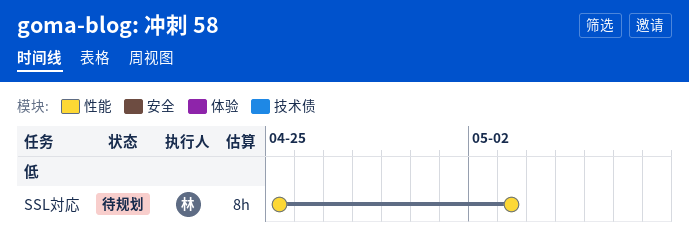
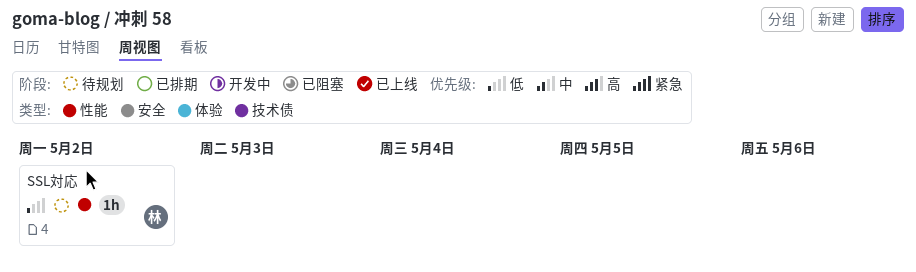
SSL対応, estimate: 8h -> 1h
SSL対応, due: May 3 -> May 2

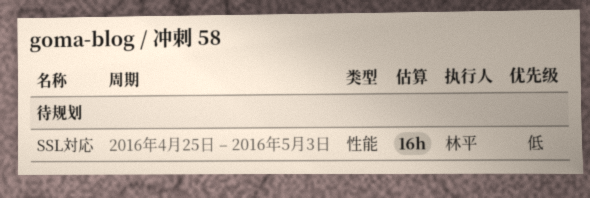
SSL対応, estimate: 1h -> 16h
SSL対応, due: May 2 -> May 3

